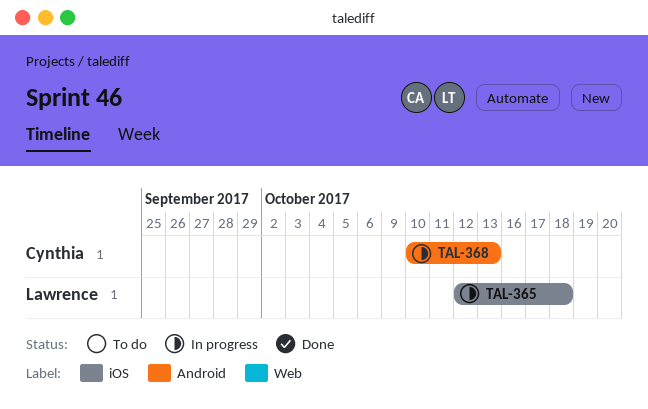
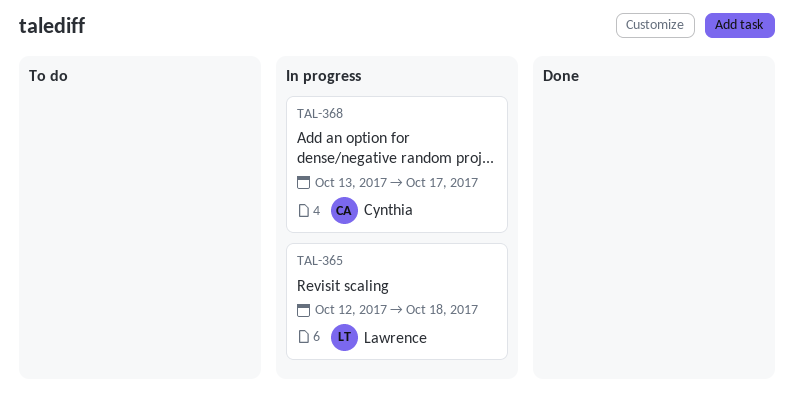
TAL-368, start: Oct 10 -> Oct 13
TAL-368, due: Oct 13 -> Oct 17

